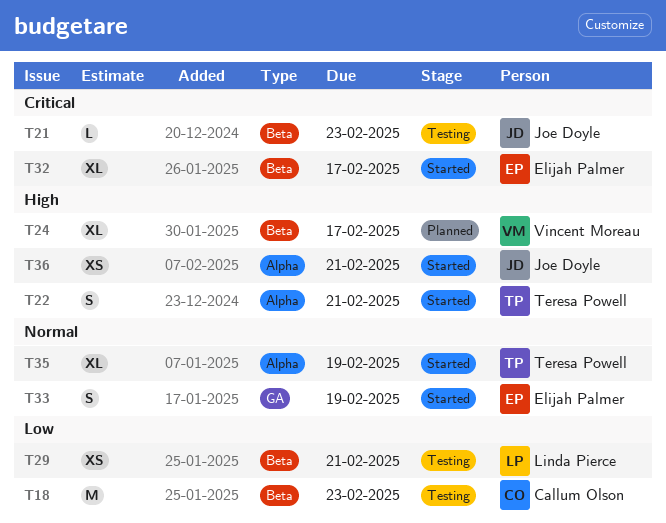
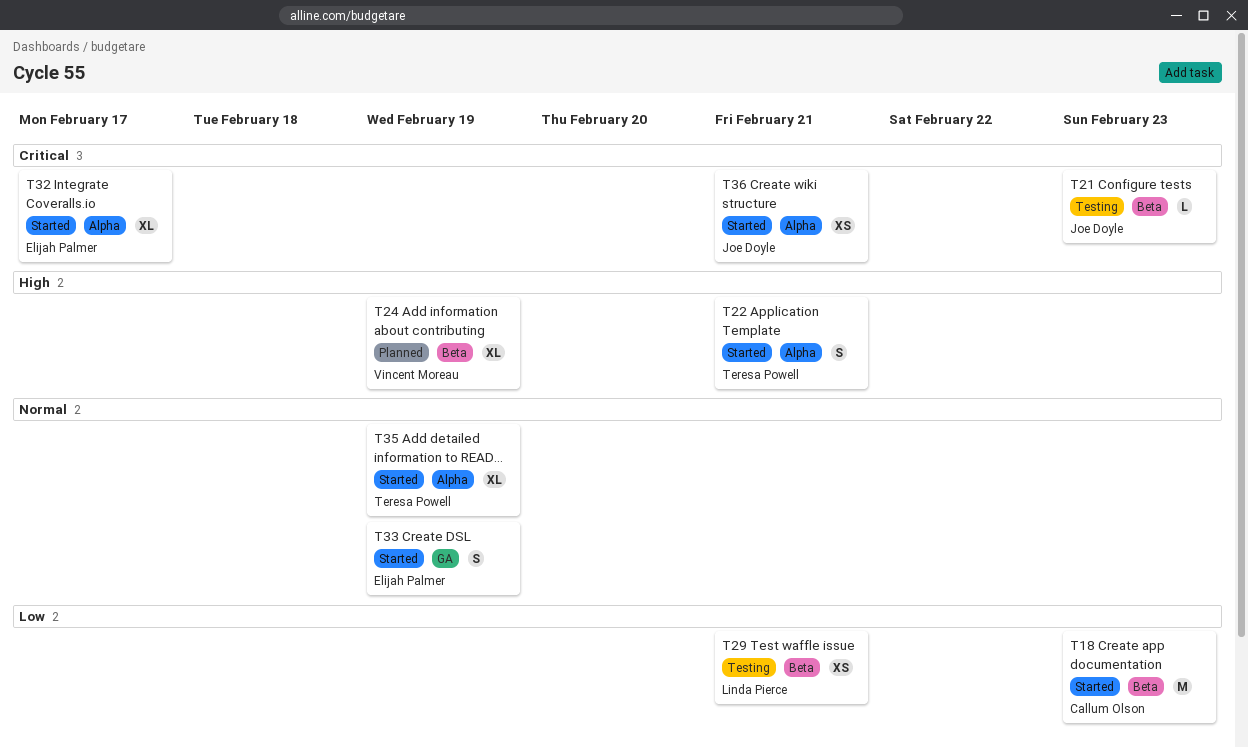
T18, status: Testing -> Started
T24, due: Feb 17 -> Feb 19
T32, label: Beta -> Alpha
T36, priority: High -> Critical

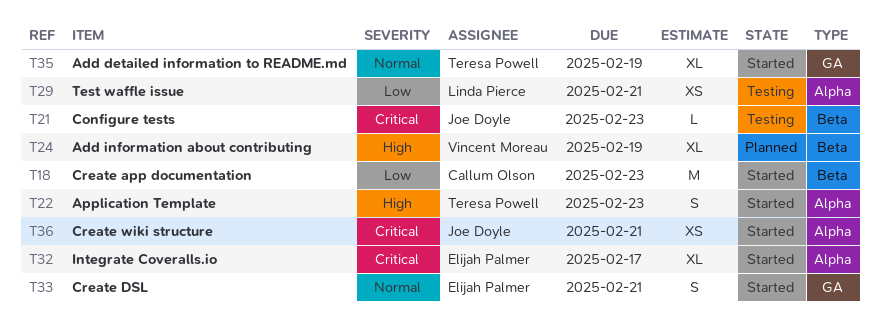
T22, due: Feb 21 -> Feb 23
T29, label: Beta -> Alpha
T33, due: Feb 19 -> Feb 21
T35, label: Alpha -> GA

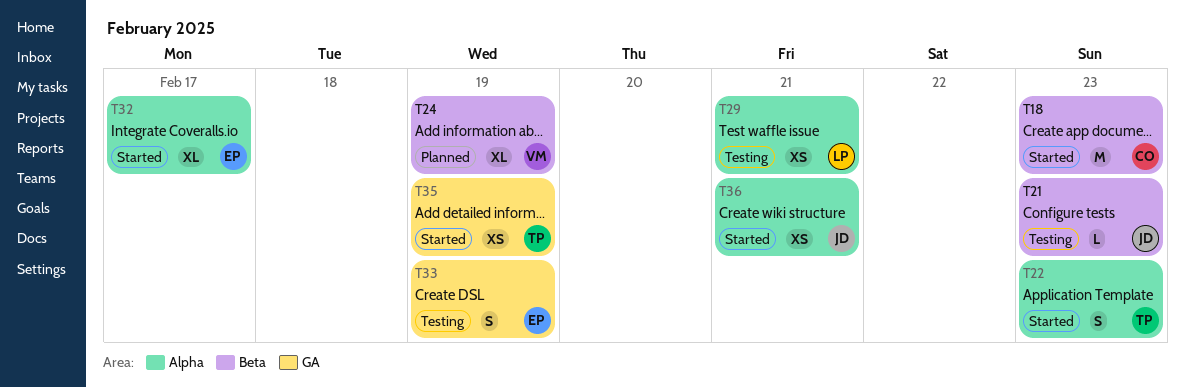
T33, status: Started -> Testing
T33, due: Feb 21 -> Feb 19
T35, estimate: XL -> XS

